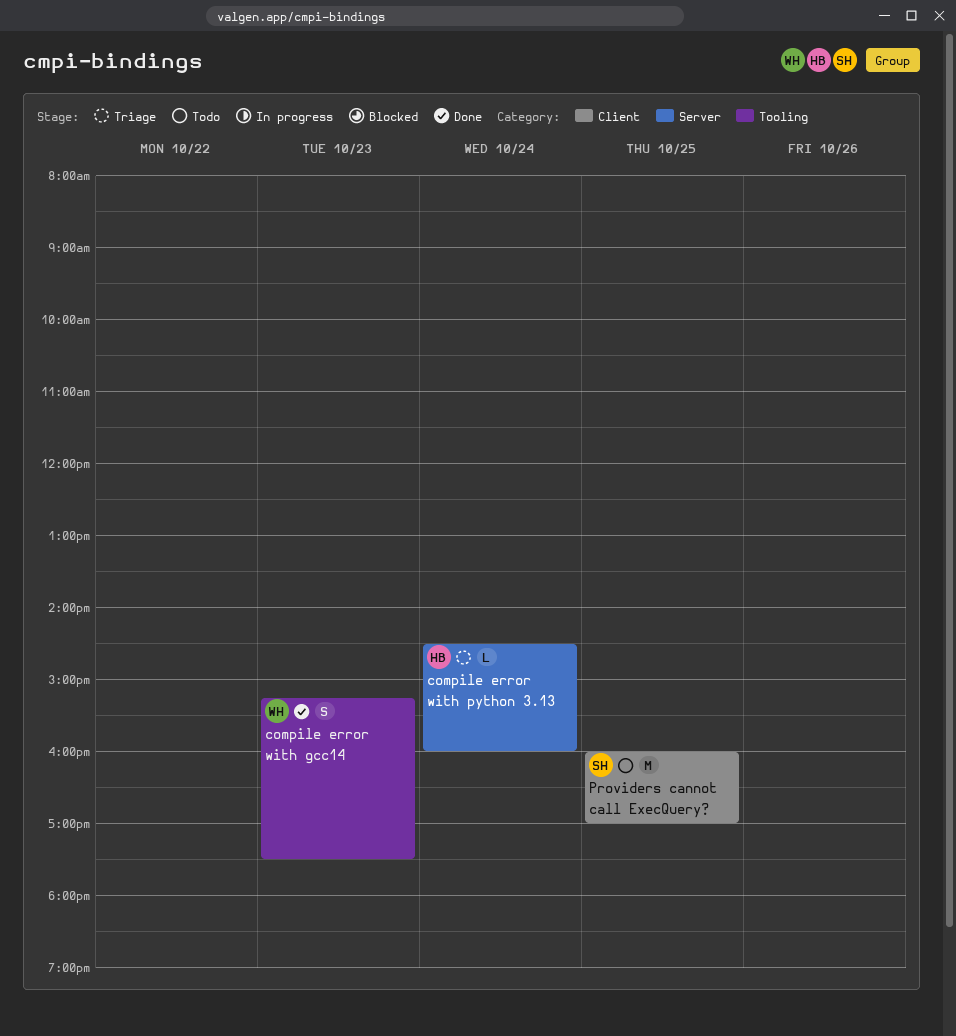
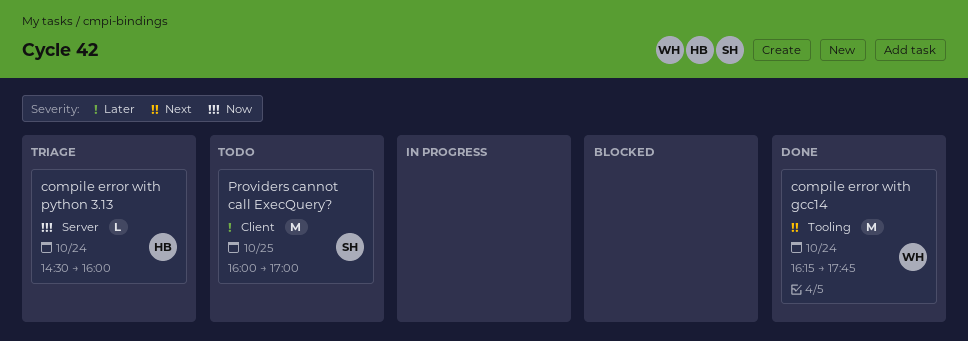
compile error with gcc14, estimate: S -> M
compile error with gcc14, day: Oct 23 -> Oct 24
compile error with gcc14, begins: 15:15 -> 16:15
compile error with gcc14, ends: 17:30 -> 17:45

